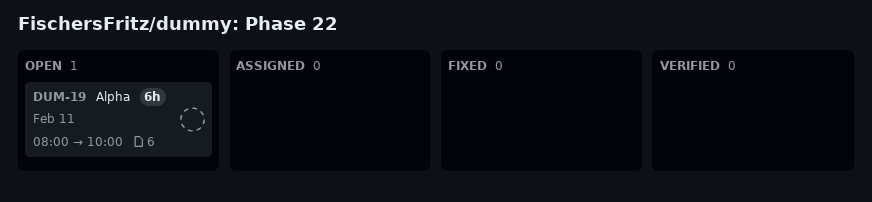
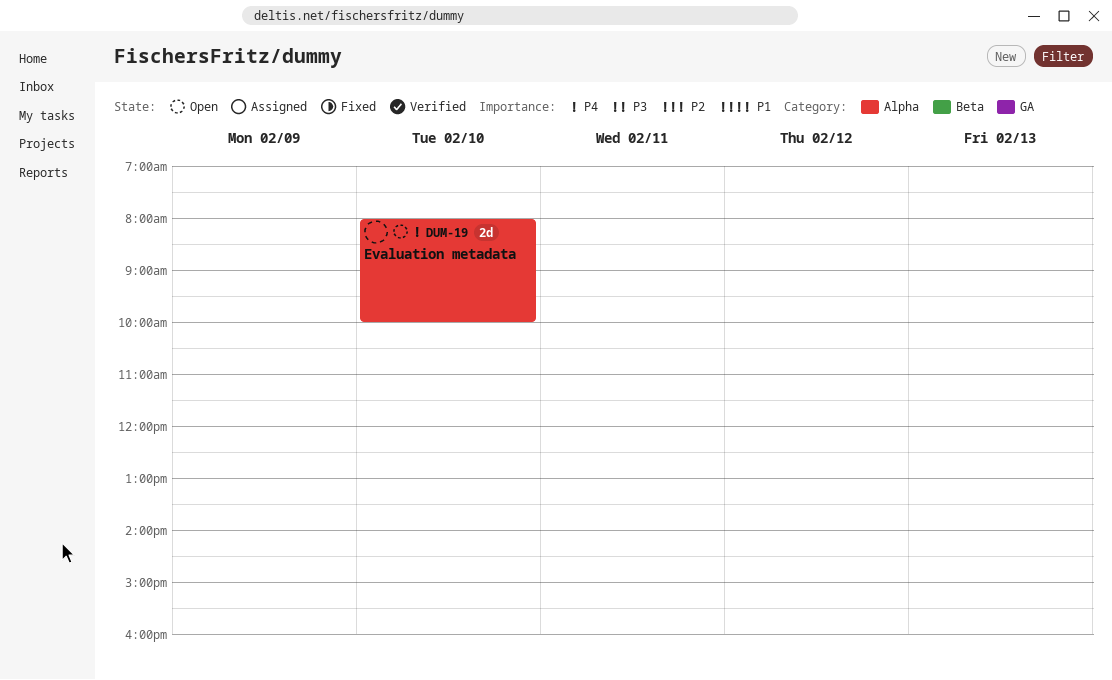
DUM-19, estimate: 6h -> 2d
DUM-19, day: Feb 11 -> Feb 10

